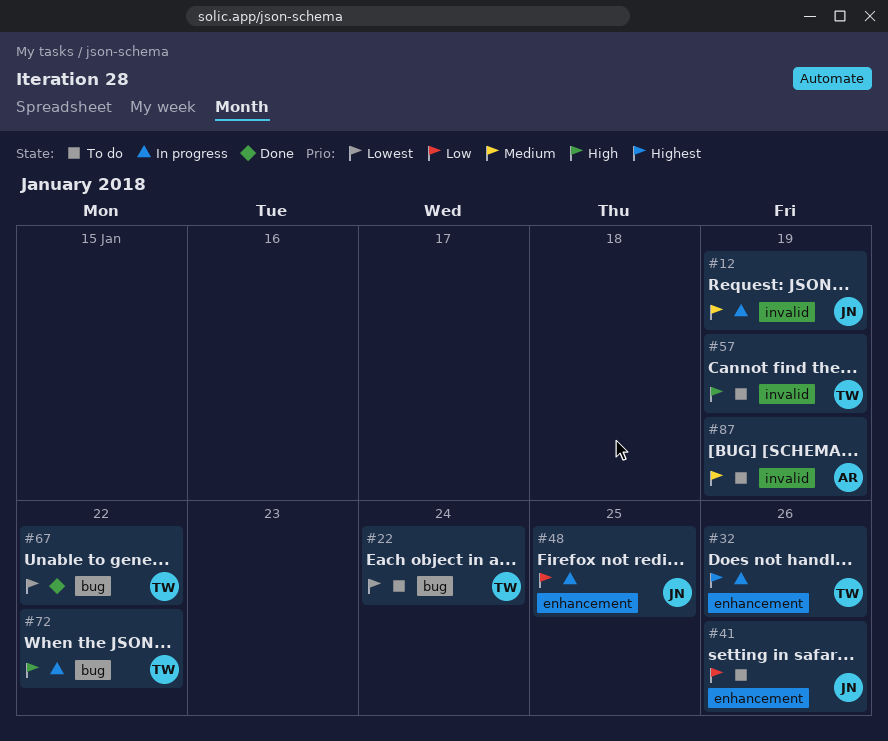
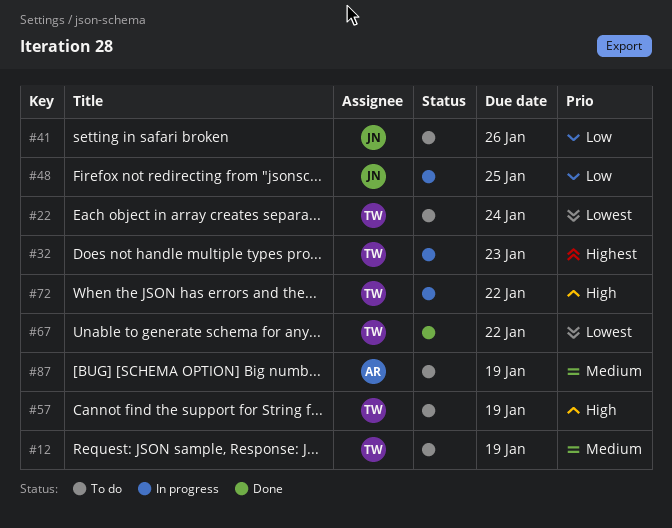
#12, status: In progress -> To do
#12, owner: JN -> TW
#32, due: Jan 26 -> Jan 23

